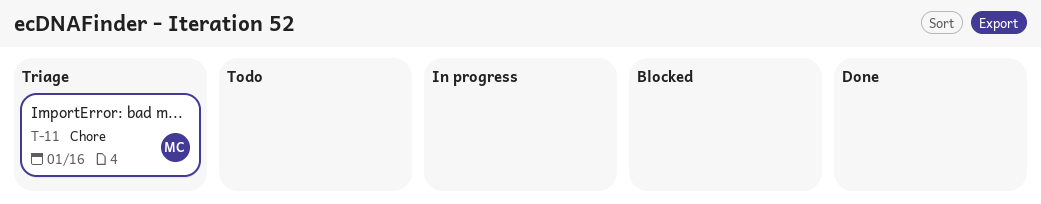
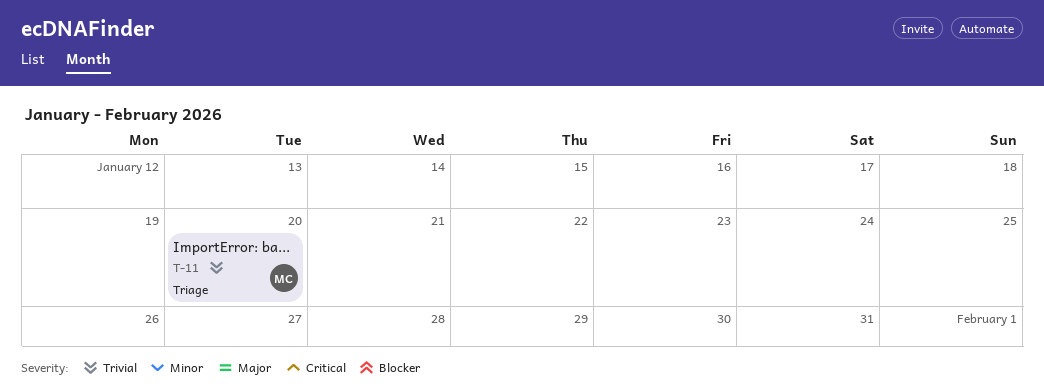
T-11, due: Jan 16 -> Jan 20

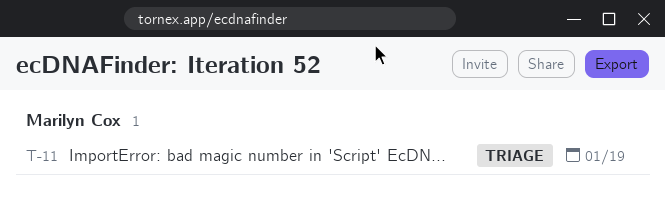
T-11, due: Jan 20 -> Jan 19

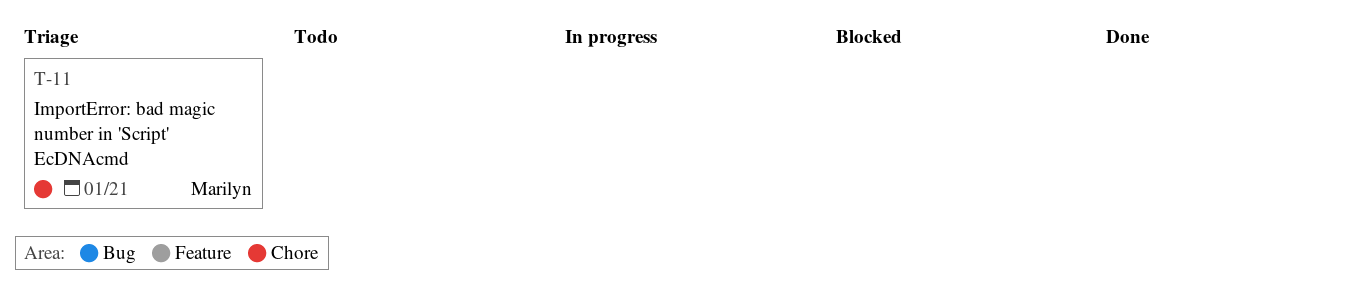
T-11, due: Jan 19 -> Jan 21

